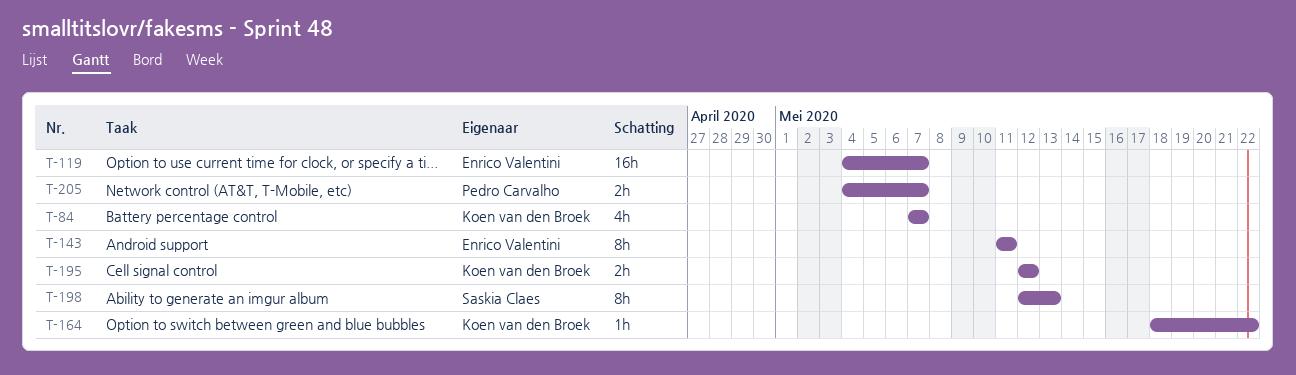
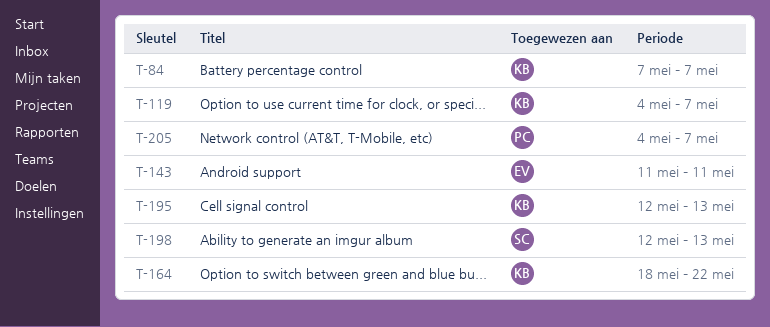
T-119, owner: Enrico Valentini -> Koen van den Broek
T-195, due: May 12 -> May 13

